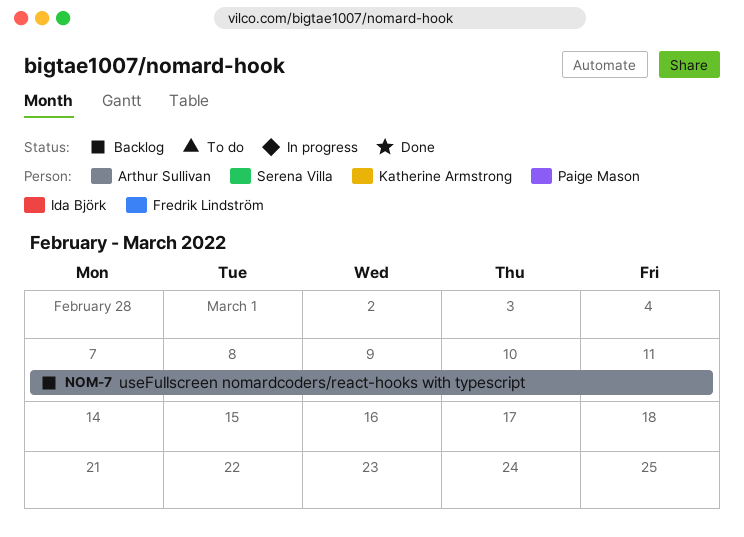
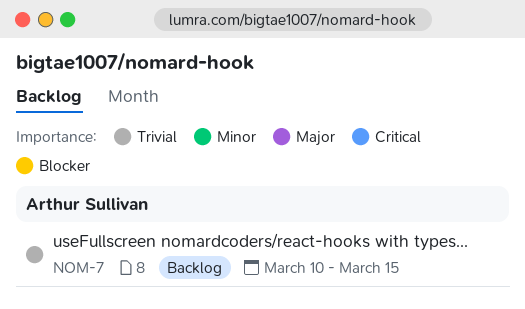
NOM-7, start: Mar 7 -> Mar 10
NOM-7, due: Mar 11 -> Mar 15

